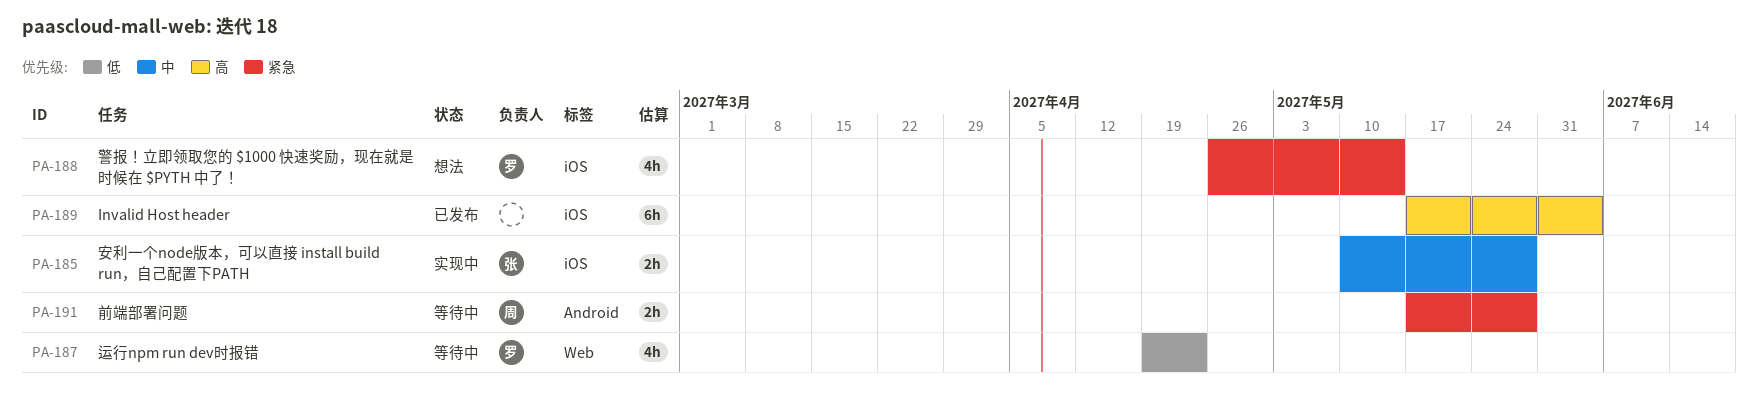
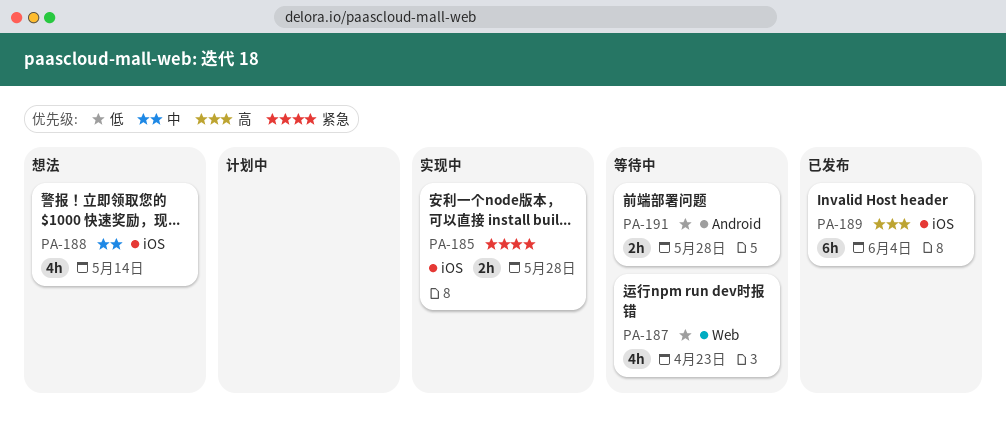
PA-185, priority: 中 -> 紧急
PA-188, priority: 紧急 -> 中
PA-191, priority: 紧急 -> 低

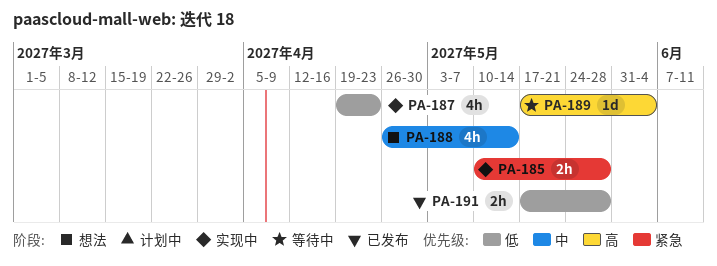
PA-187, status: 等待中 -> 实现中
PA-189, status: 已发布 -> 等待中
PA-189, estimate: 6h -> 1d
PA-191, status: 等待中 -> 已发布

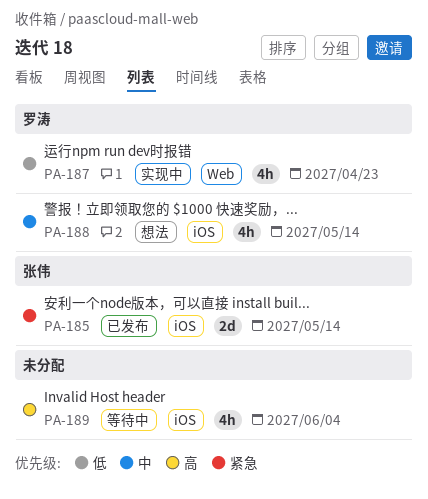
PA-185, status: 实现中 -> 已发布
PA-185, estimate: 2h -> 2d
PA-185, due: May 28 -> May 14
PA-189, estimate: 1d -> 4h
PA-191: present -> none

